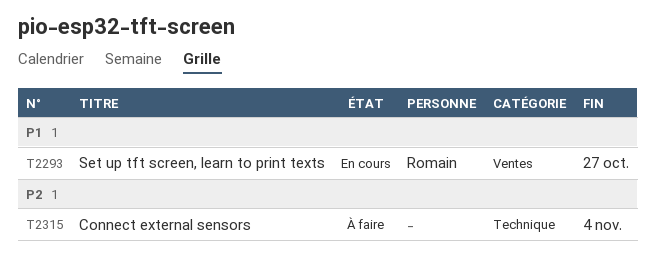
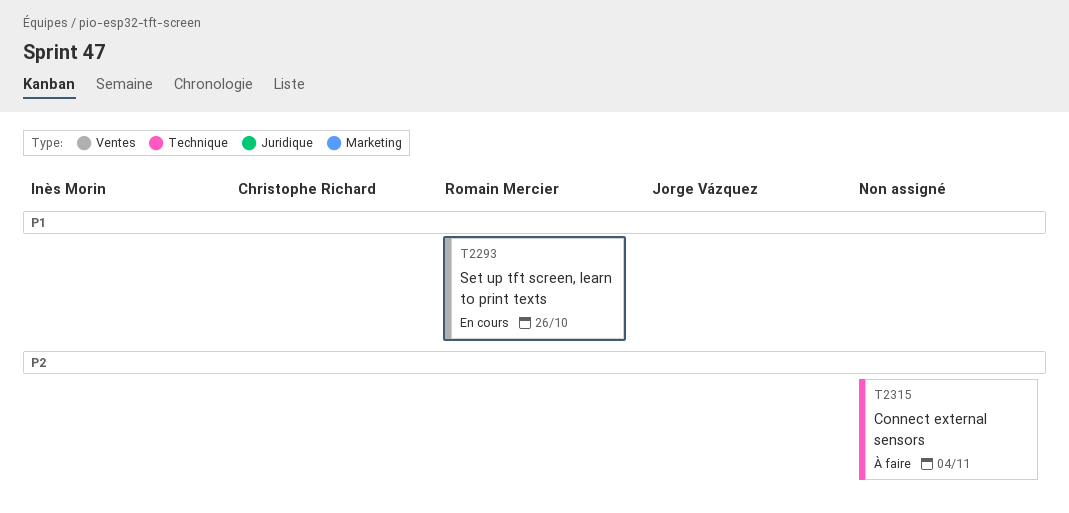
T2293, due: Oct 27 -> Oct 26

